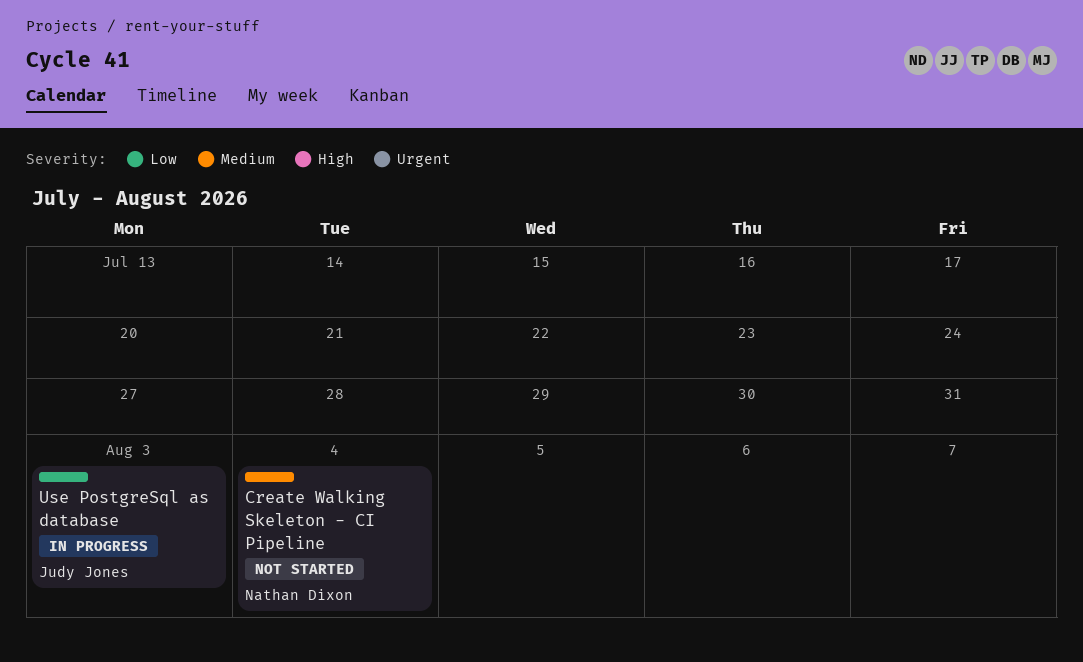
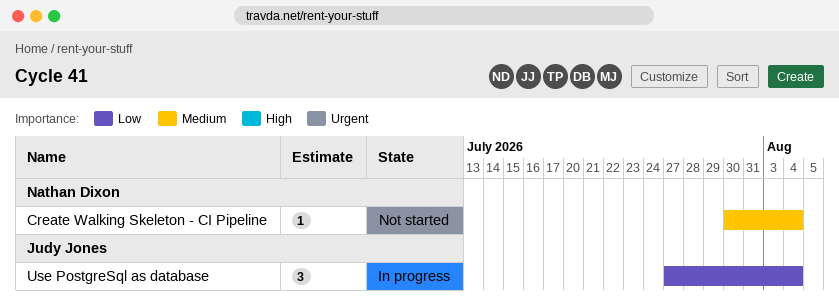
Use PostgreSql as database, due: Aug 3 -> Aug 4

